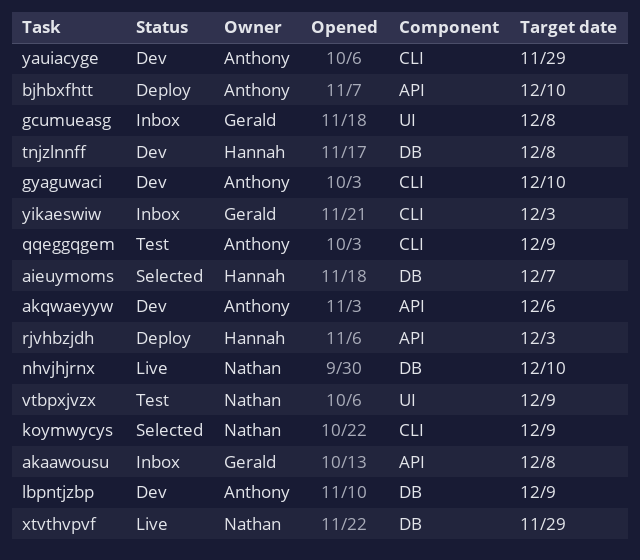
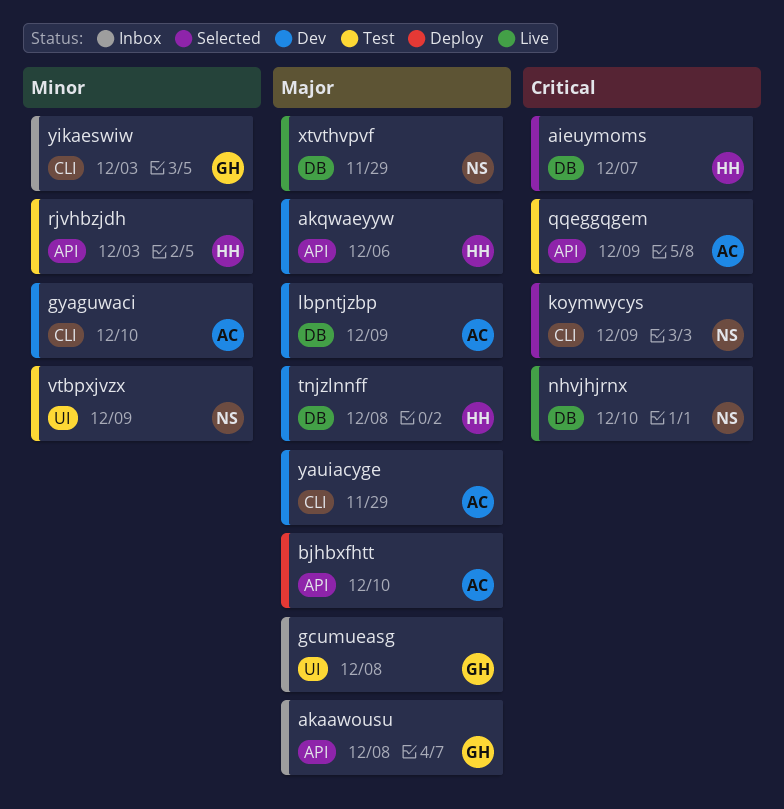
akqwaeyyw, owner: Anthony -> Hannah
qqeggqgem, label: CLI -> API
rjvhbzjdh, status: Deploy -> Test

